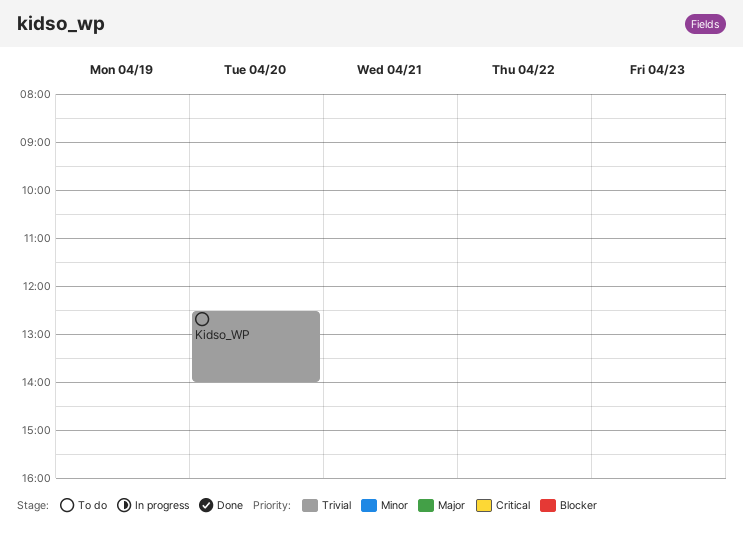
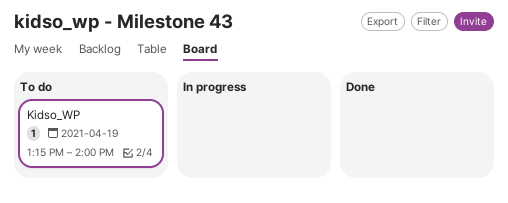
Kidso_WP, day: Apr 20 -> Apr 19
Kidso_WP, begins: 12:30 -> 13:15

